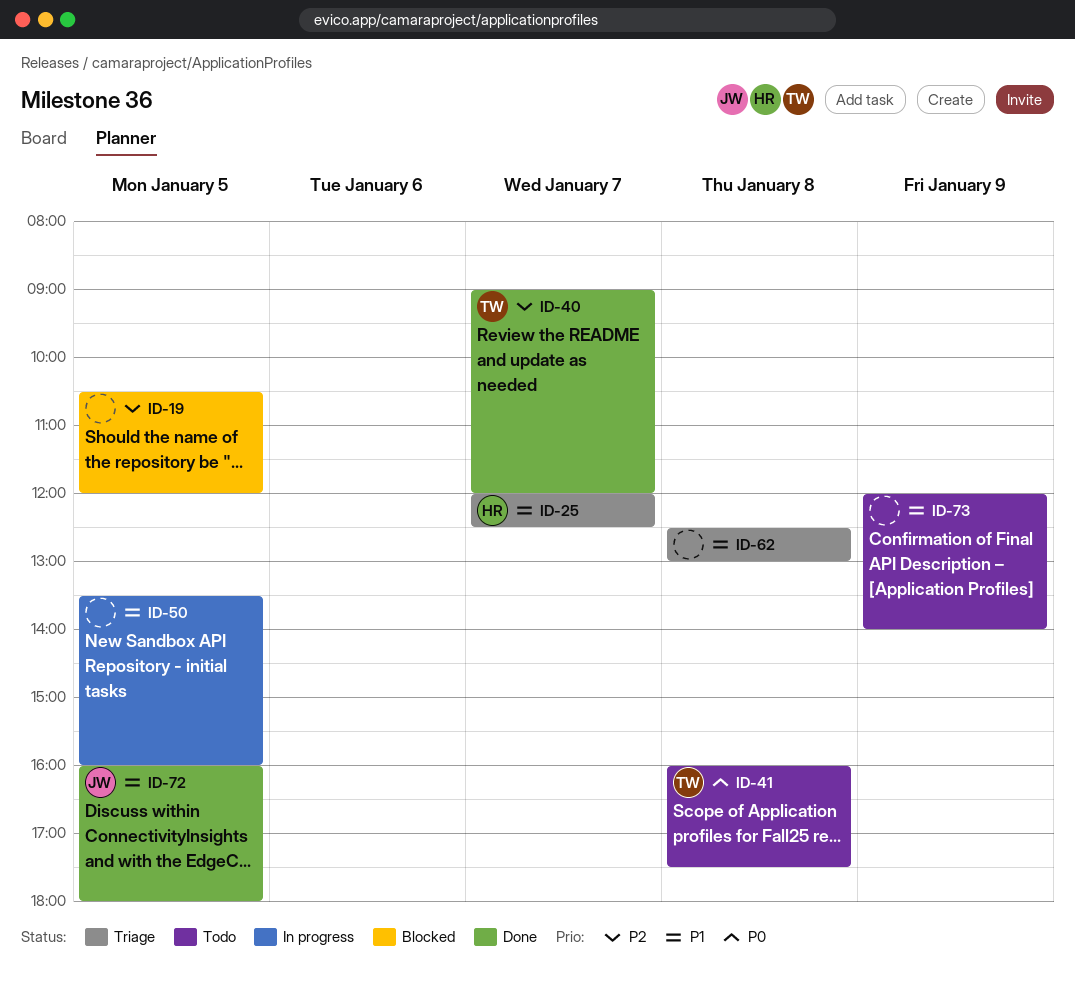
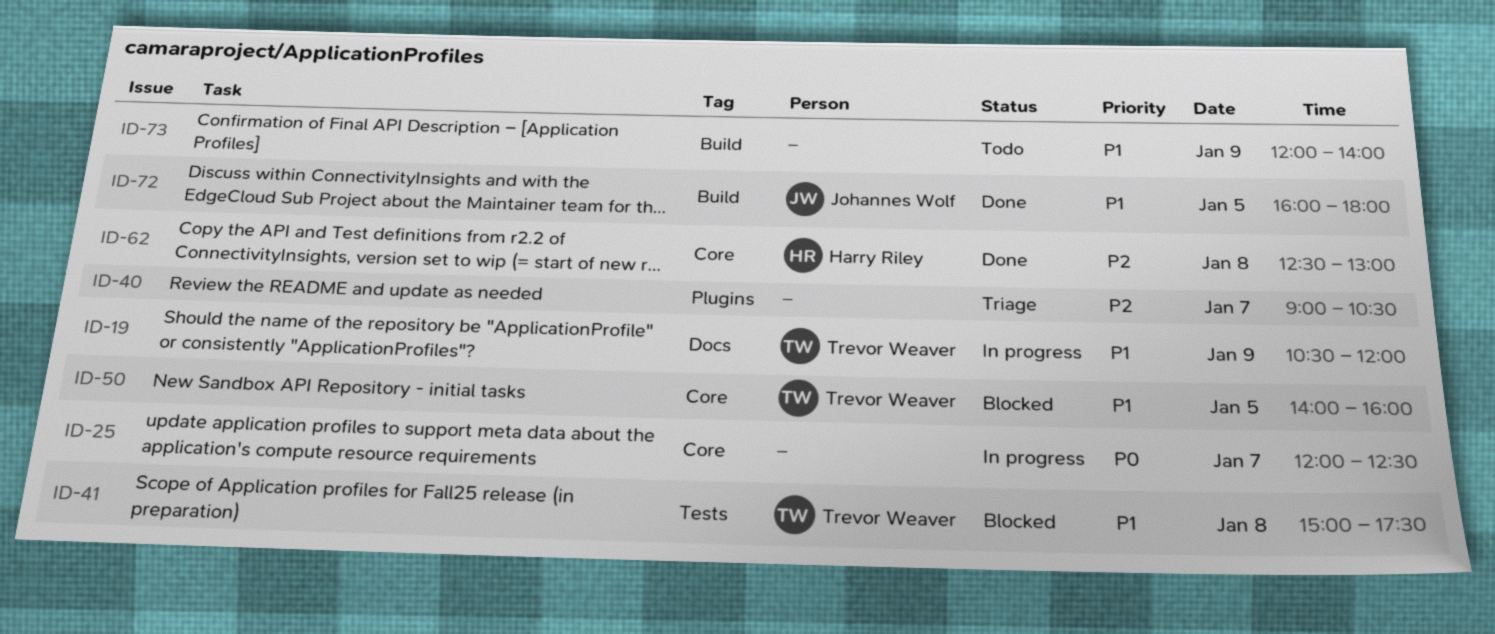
ID-19, status: Blocked -> In progress
ID-19, owner: none -> Trevor Weaver
ID-19, priority: P2 -> P1
ID-19, day: Jan 5 -> Jan 9
ID-25, status: Triage -> In progress
ID-25, owner: Harry Riley -> none
ID-25, priority: P1 -> P0
ID-40, status: Done -> Triage
ID-40, owner: Trevor Weaver -> none
ID-40, ends: 12:00 -> 10:30
ID-41, status: Todo -> Blocked
ID-41, priority: P0 -> P1
ID-41, begins: 16:00 -> 15:00
ID-50, status: In progress -> Blocked
ID-50, owner: none -> Trevor Weaver
ID-50, begins: 13:30 -> 14:00
ID-62, status: Triage -> Done
ID-62, owner: none -> Harry Riley
ID-62, priority: P1 -> P2

